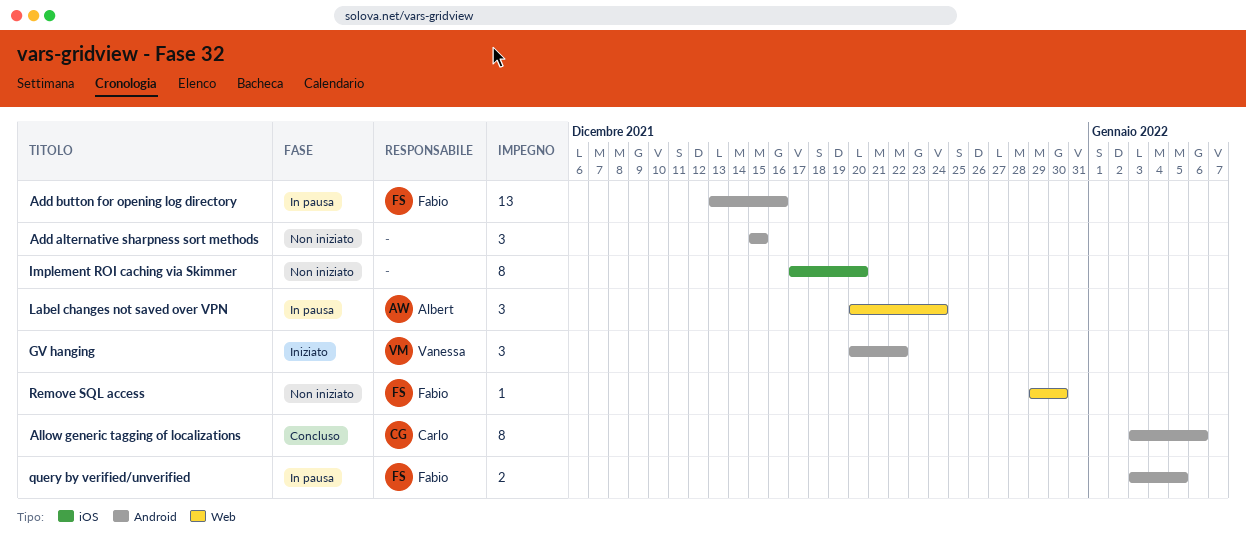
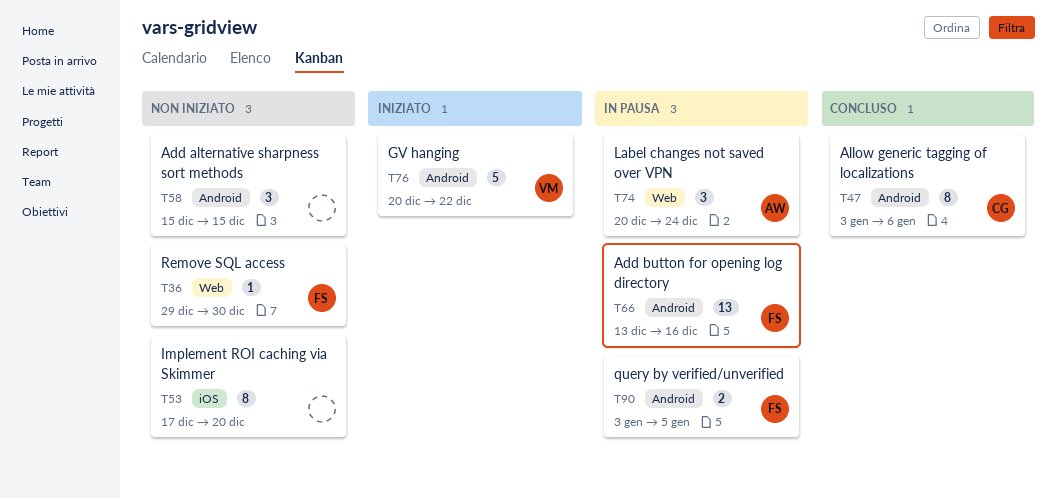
GV hanging, estimate: 3 -> 5

